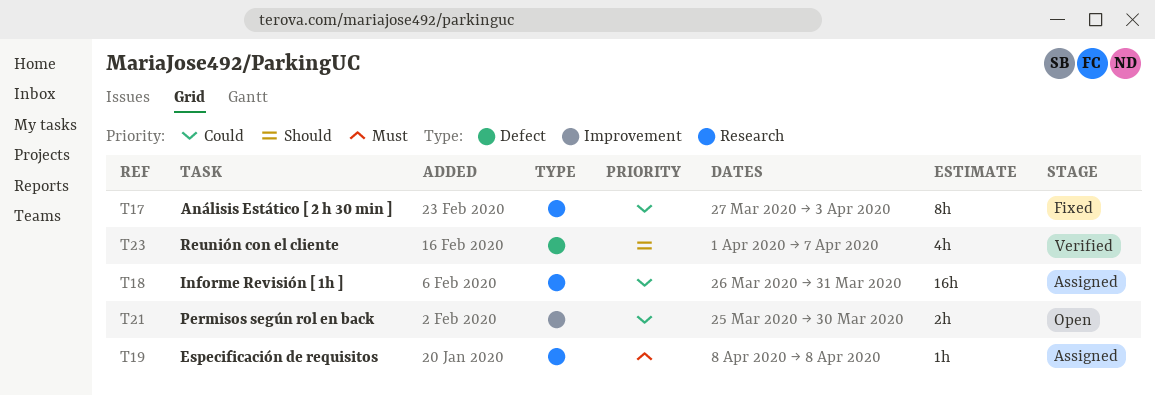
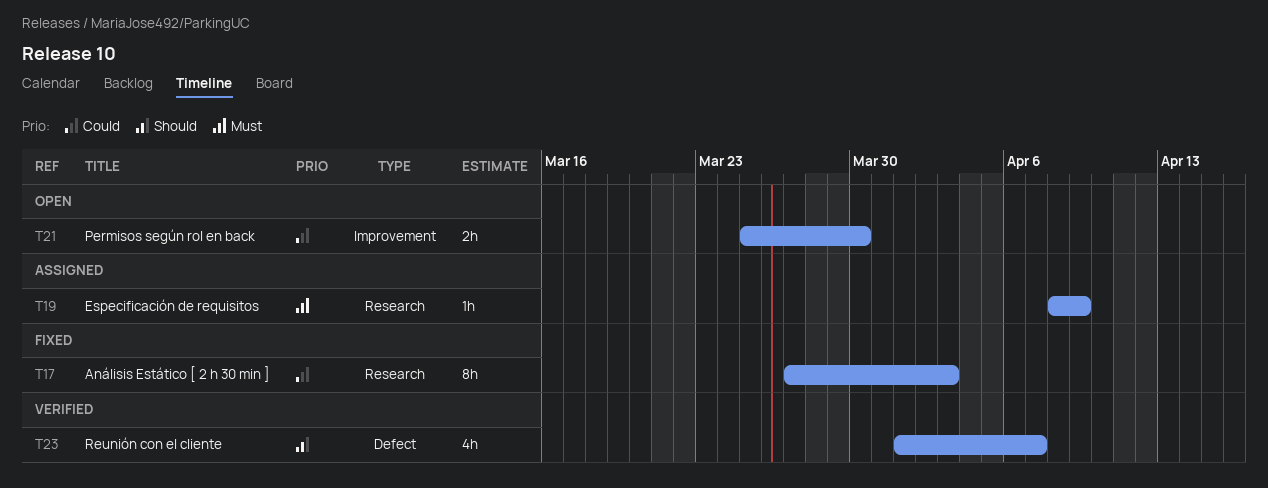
T18: present -> none
T19, due: Apr 8 -> Apr 9

